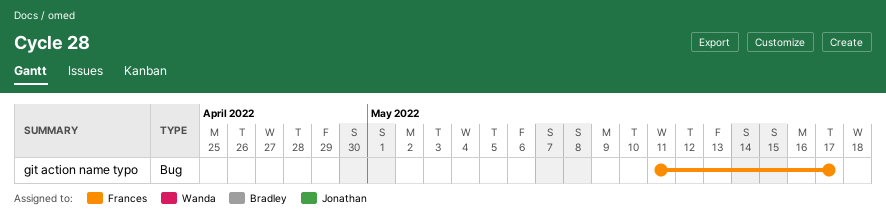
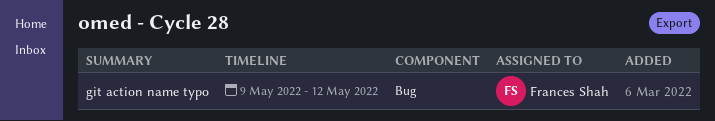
git action name typo, start: May 11 -> May 9
git action name typo, due: May 17 -> May 12

